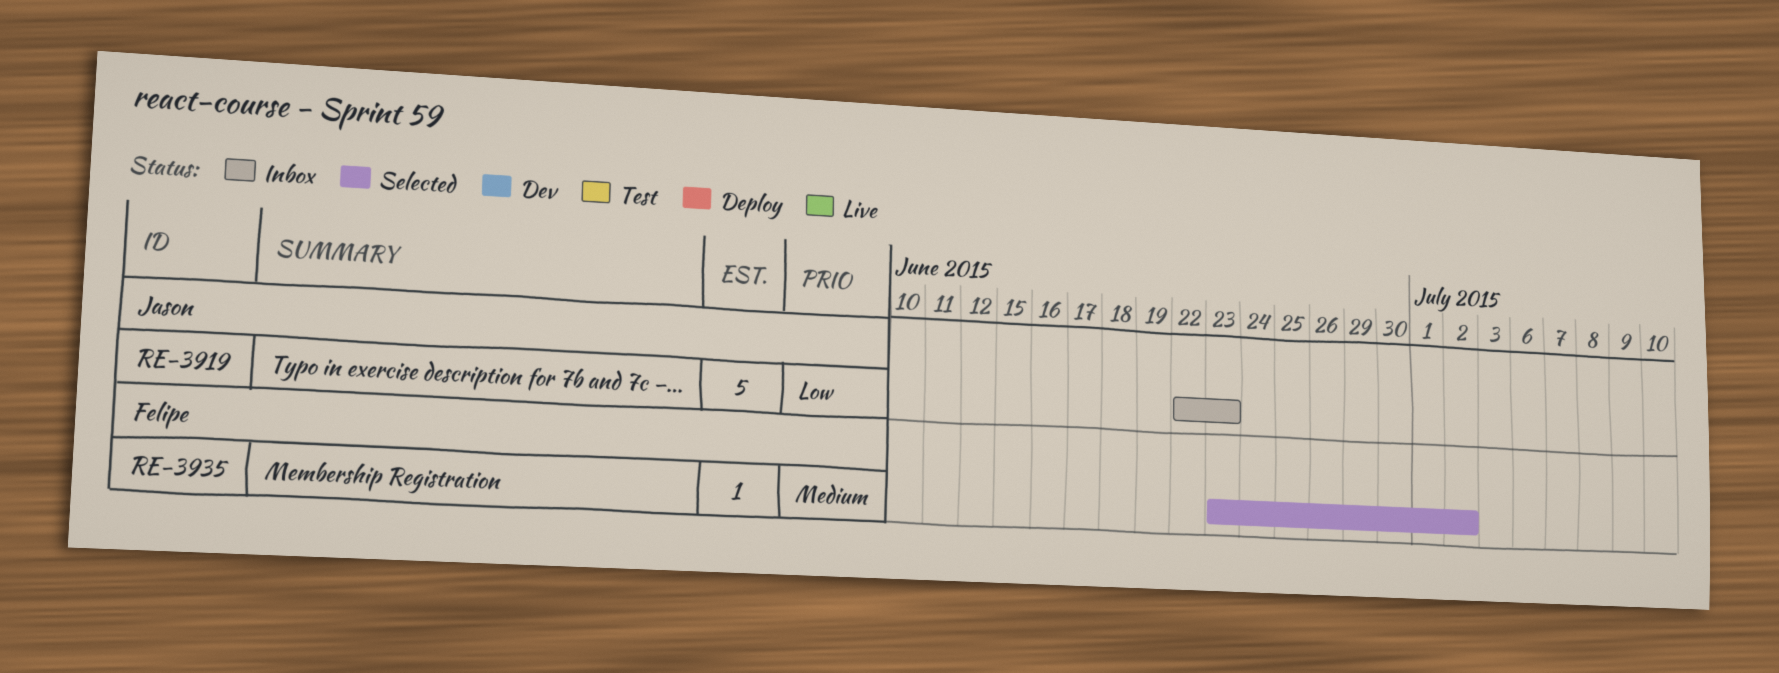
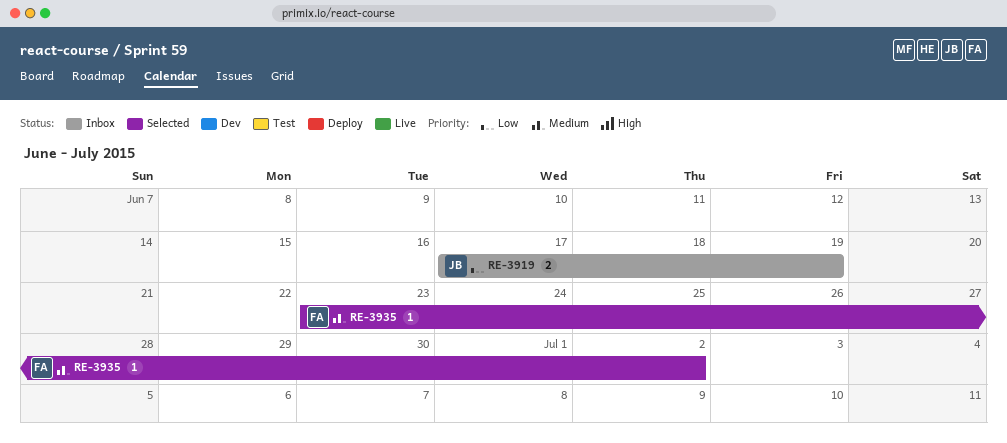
RE-3919, estimate: 5 -> 2
RE-3919, start: Jun 22 -> Jun 17
RE-3919, due: Jun 23 -> Jun 19

